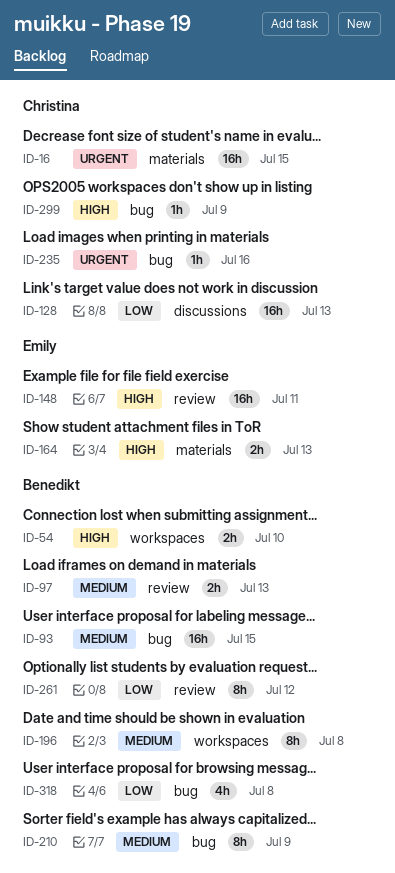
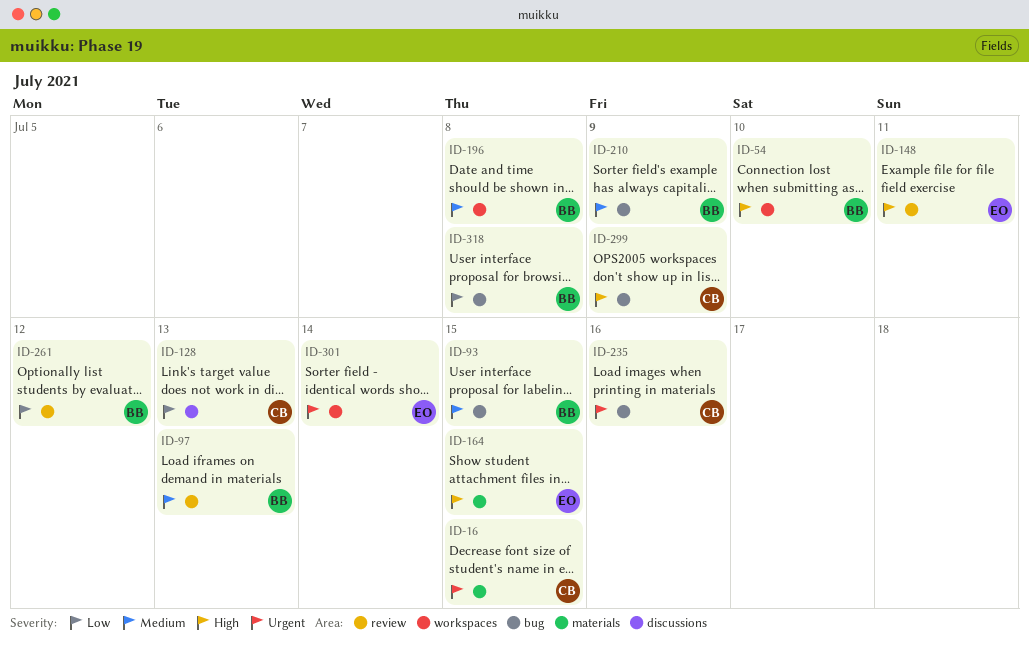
ID-164, due: Jul 13 -> Jul 15
ID-301: none -> present

